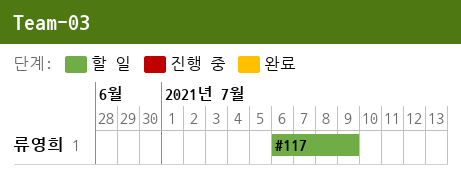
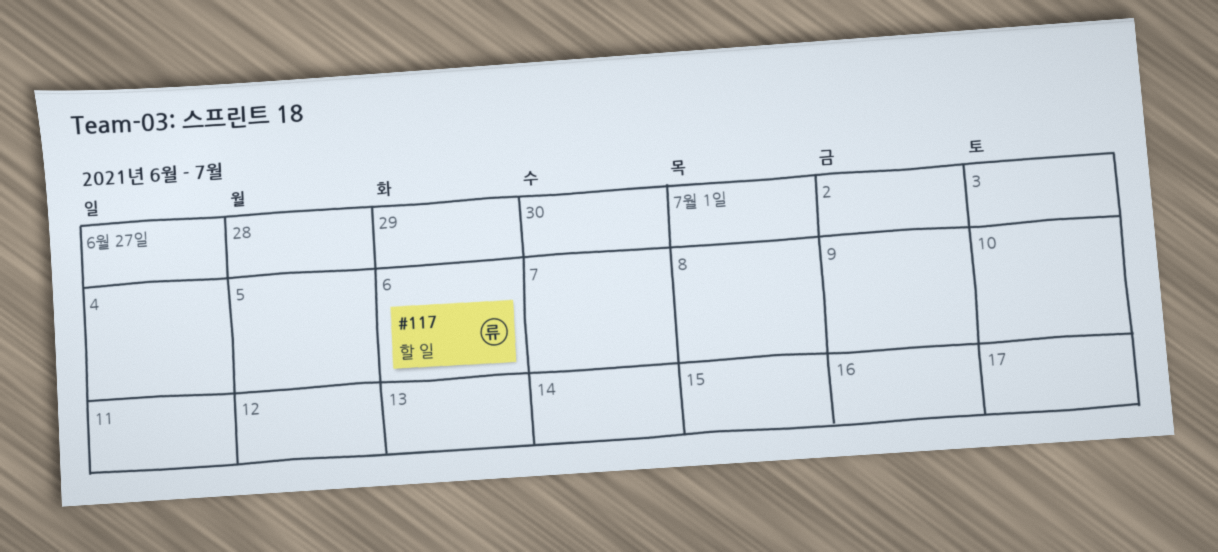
#117, due: Jul 9 -> Jul 6

